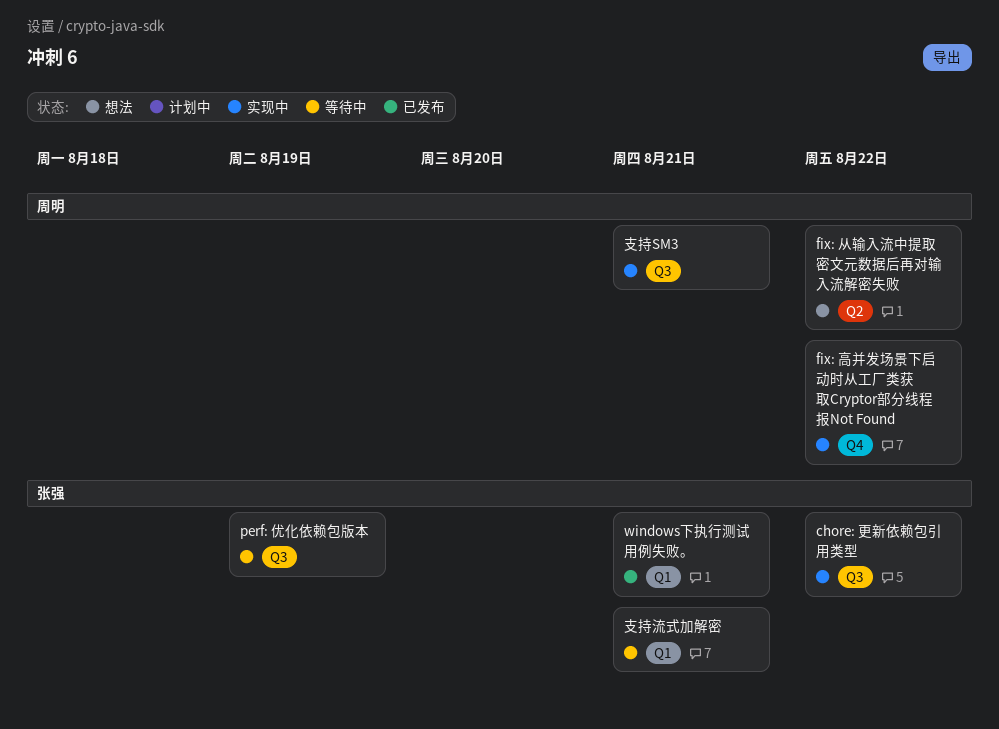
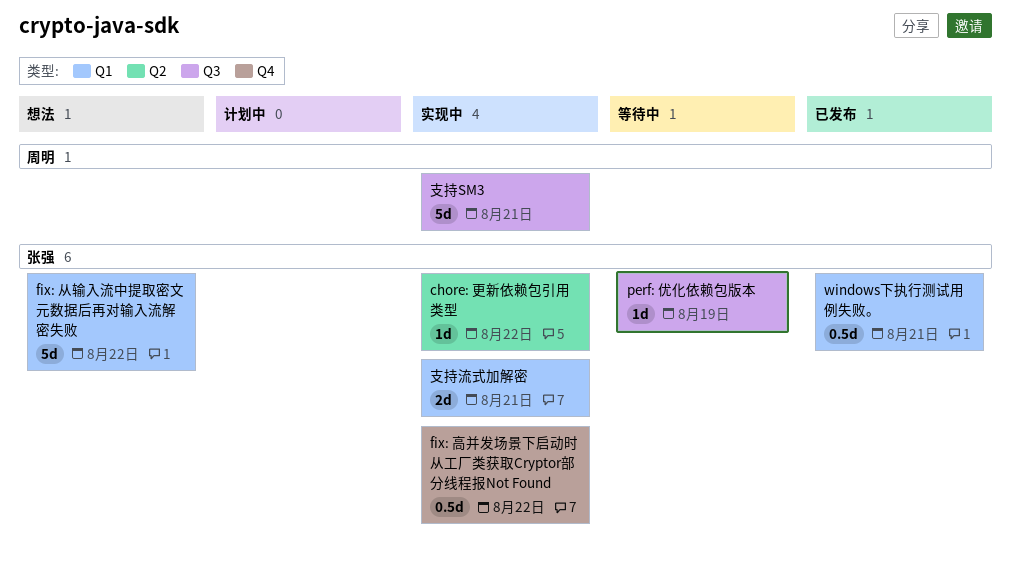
chore: 更新依赖包引用类型, label: Q3 -> Q2
fix: 从输入流中提取密文元数据后再对输入流解密失败, owner: 周明 -> 张强
fix: 从输入流中提取密文元数据后再对输入流解密失败, label: Q2 -> Q1
fix: 高并发场景下启动时从工厂类获取Cryptor部分线程报Not Found, owner: 周明 -> 张强
支持流式加解密, status: 等待中 -> 实现中

